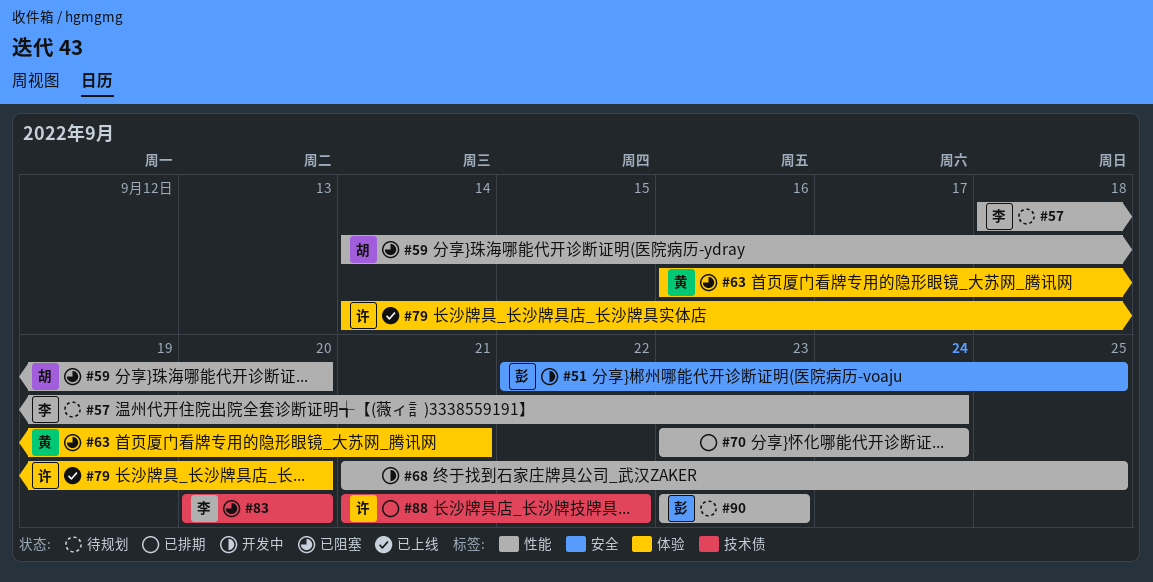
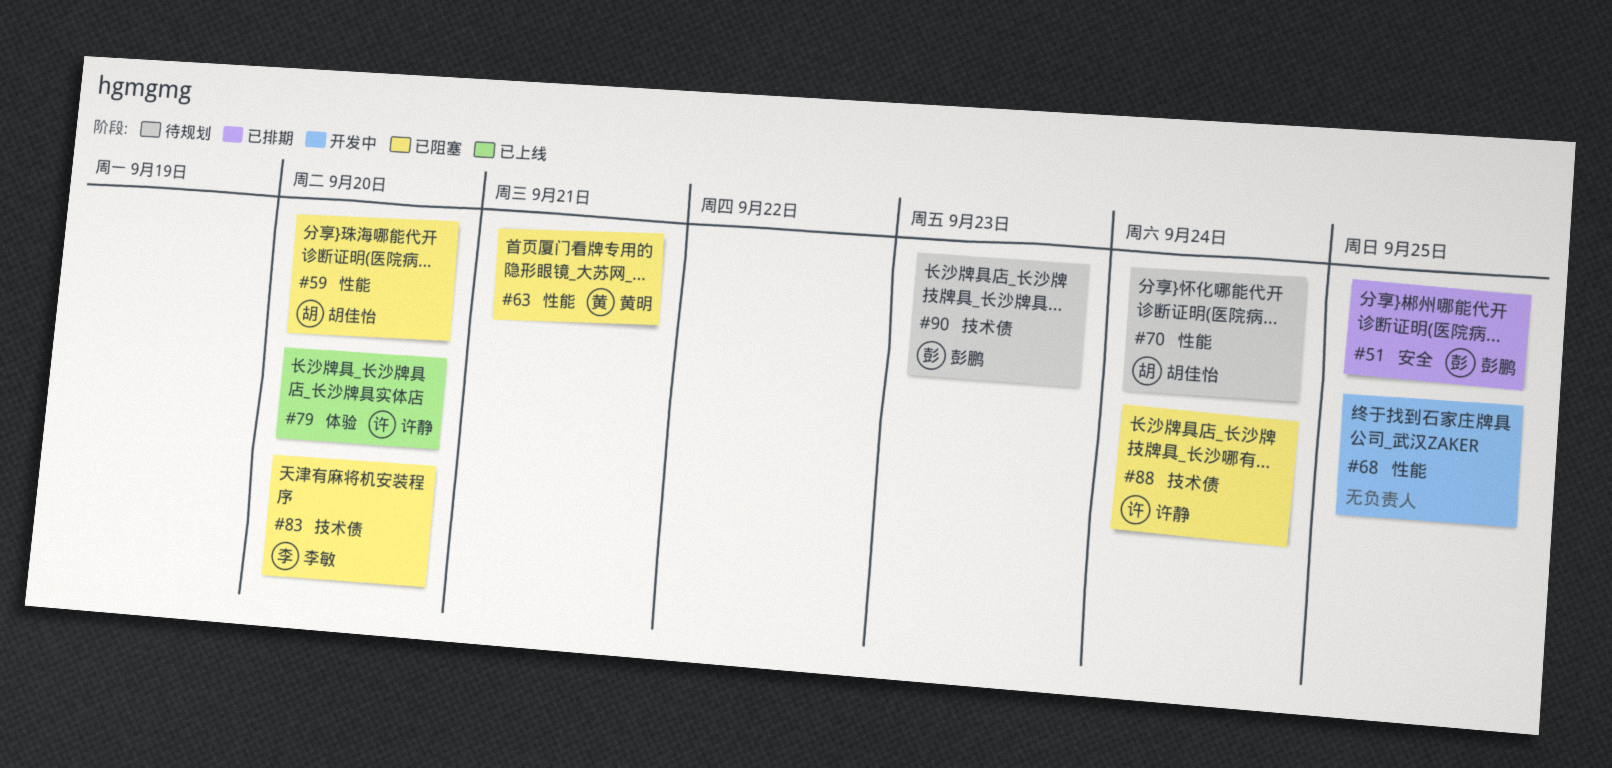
#51, status: 开发中 -> 已排期
#57: present -> none
#63, label: 体验 -> 性能
#70, status: 已排期 -> 待规划
#70, owner: none -> 胡佳怡
#88, status: 已排期 -> 已阻塞
#88, due: Sep 22 -> Sep 24
#90, label: 性能 -> 技术债

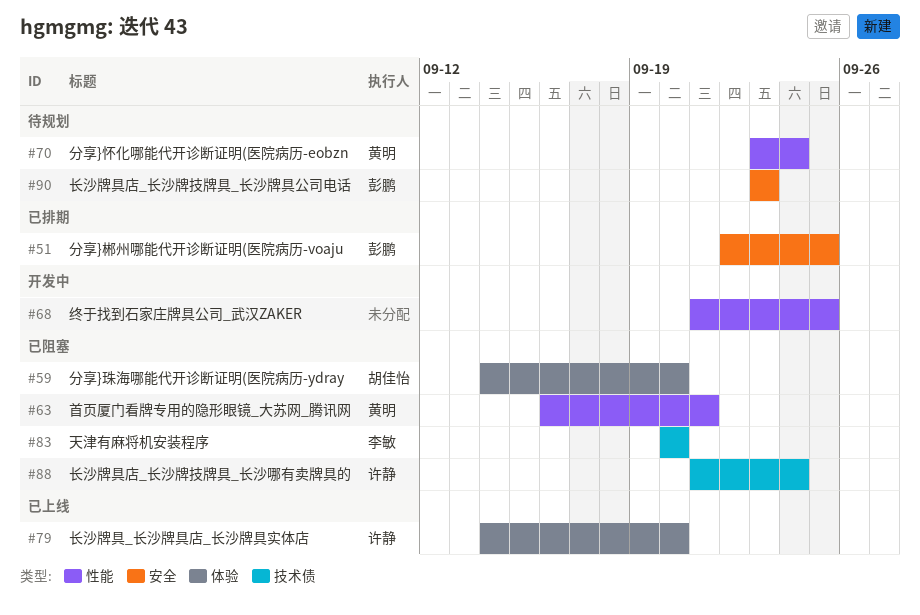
#59, label: 性能 -> 体验
#70, owner: 胡佳怡 -> 黄明
#90, label: 技术债 -> 安全

